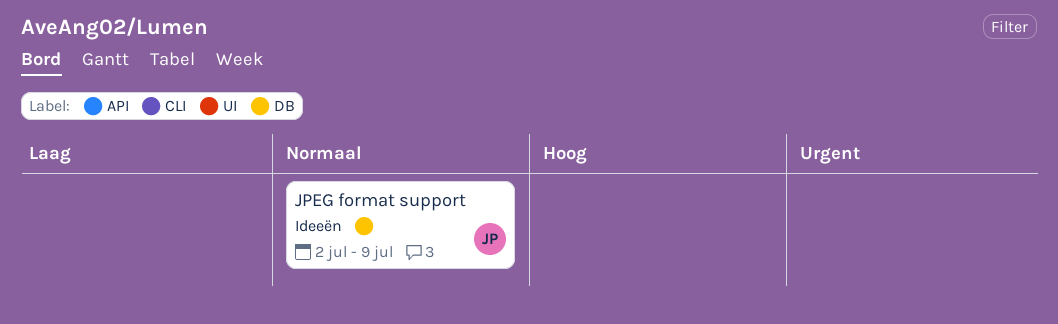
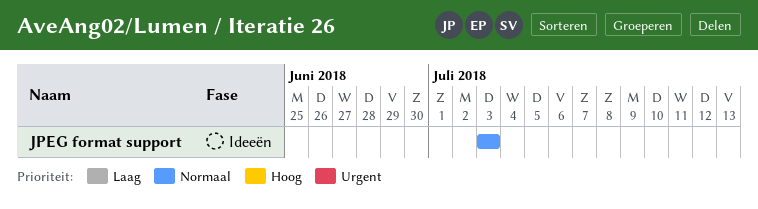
JPEG format support, start: Jul 2 -> Jul 3
JPEG format support, due: Jul 9 -> Jul 3

